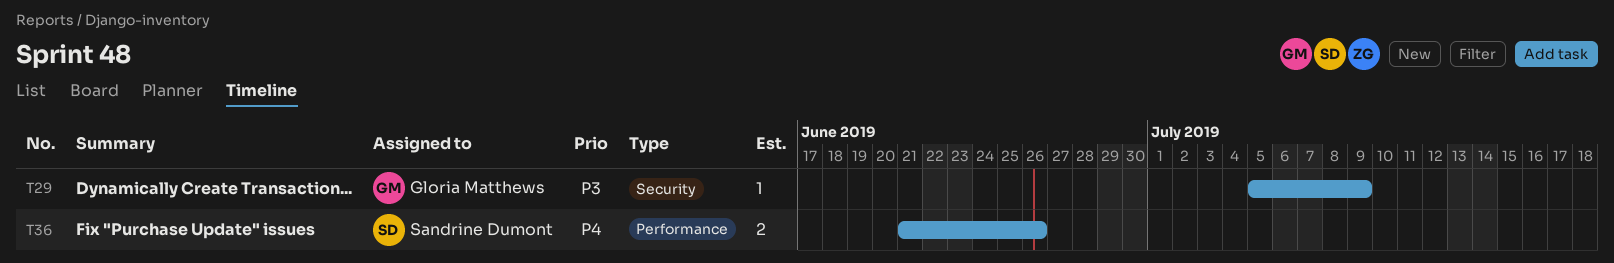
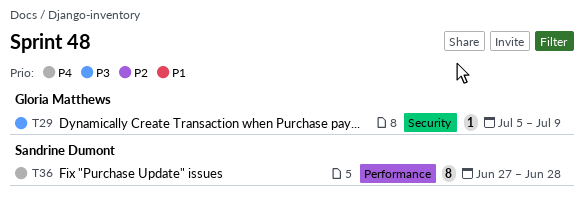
T36, estimate: 2 -> 8
T36, start: Jun 21 -> Jun 27
T36, due: Jun 26 -> Jun 28

